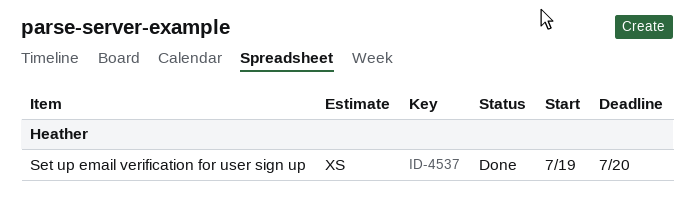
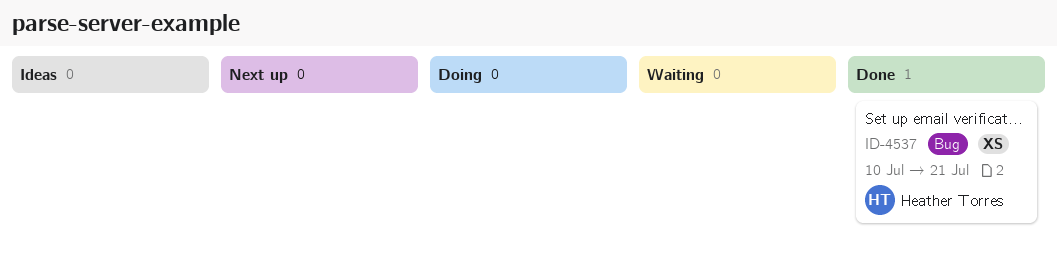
ID-4537, start: Jul 19 -> Jul 10
ID-4537, due: Jul 20 -> Jul 21

